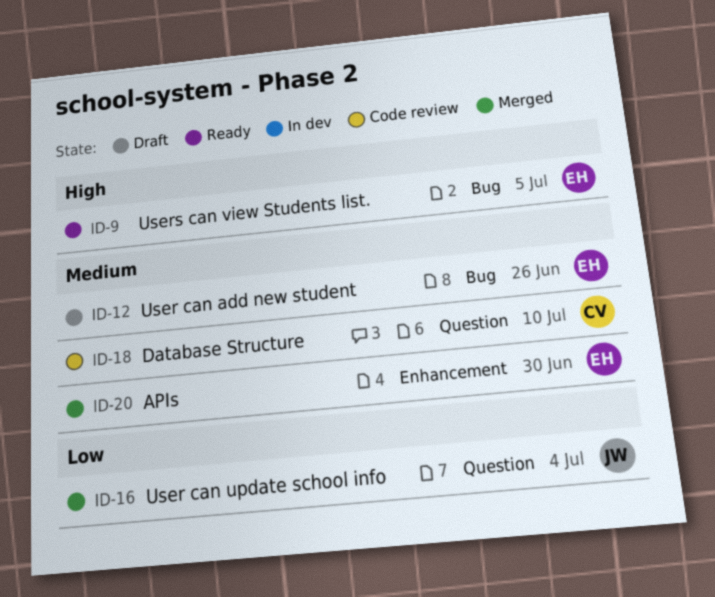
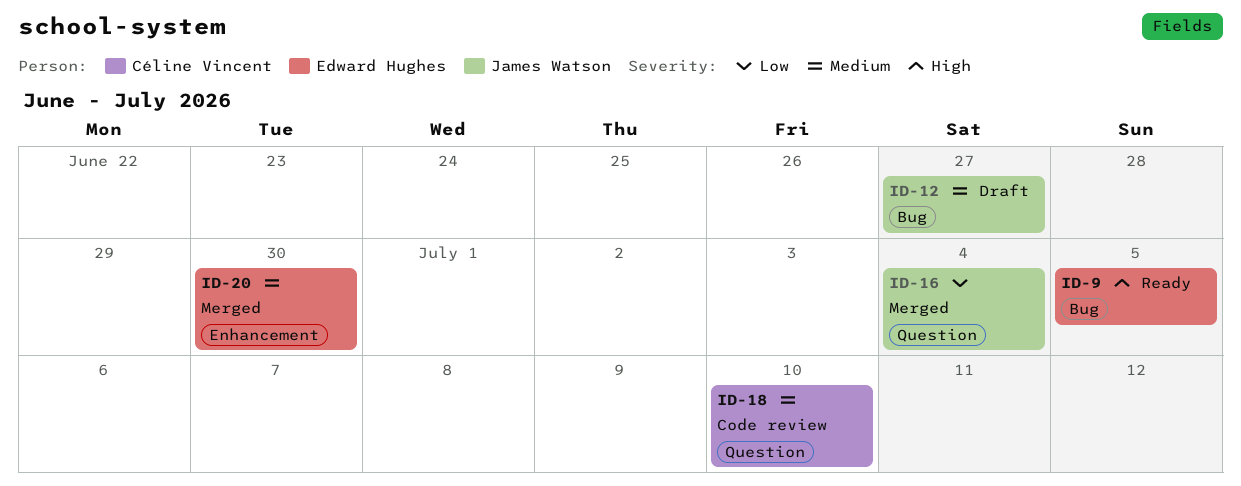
ID-12, owner: Edward Hughes -> James Watson
ID-12, due: Jun 26 -> Jun 27

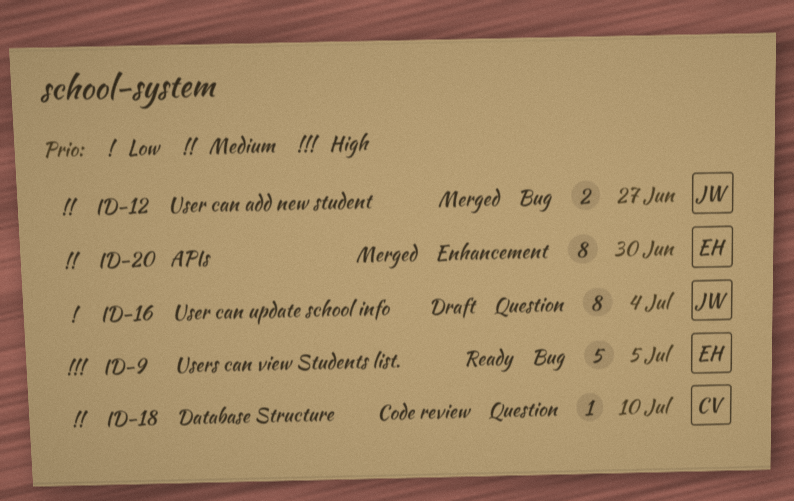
ID-12, status: Draft -> Merged
ID-16, status: Merged -> Draft

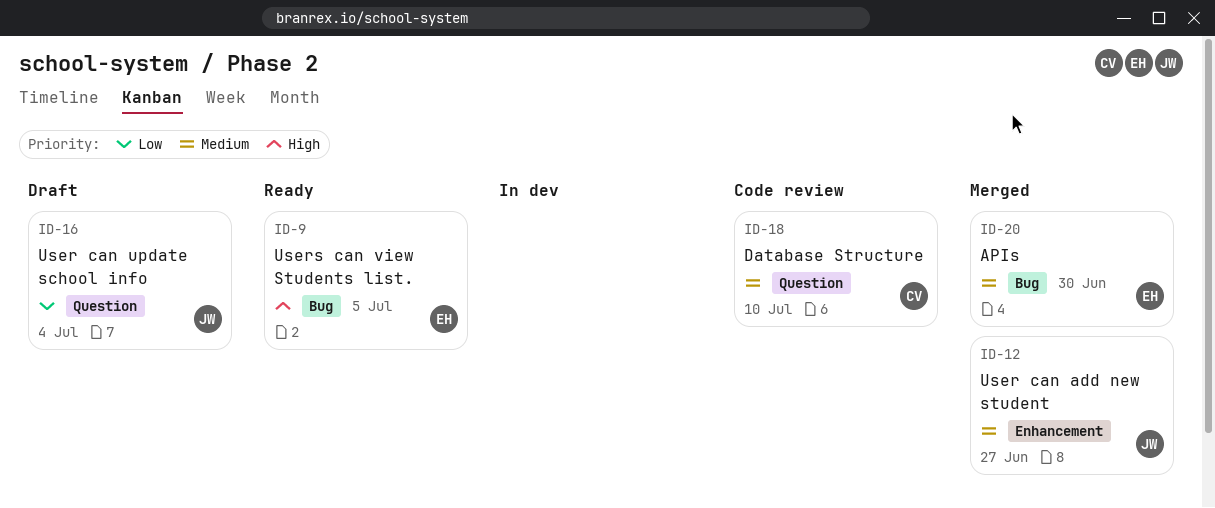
ID-12, label: Bug -> Enhancement
ID-20, label: Enhancement -> Bug

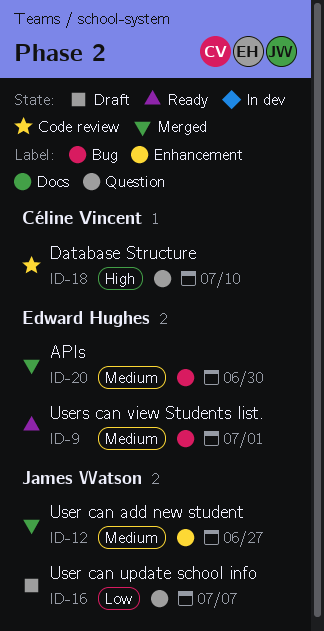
ID-9, priority: High -> Medium
ID-9, due: Jul 5 -> Jul 1
ID-16, due: Jul 4 -> Jul 7
ID-18, priority: Medium -> High

